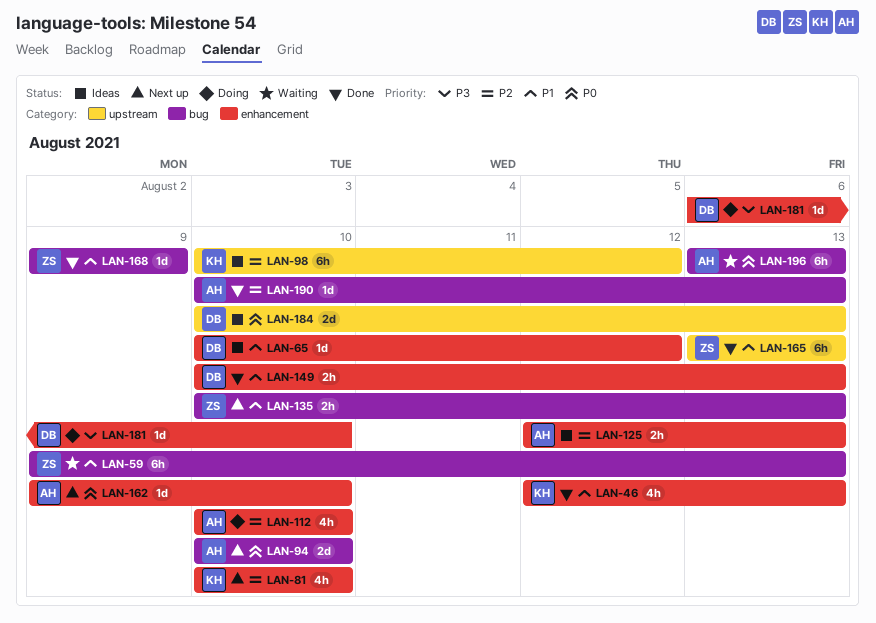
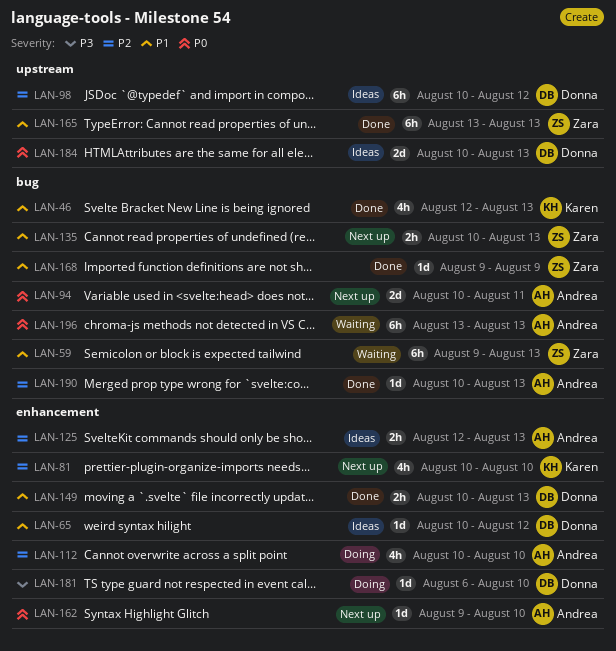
LAN-46, label: enhancement -> bug
LAN-94, due: Aug 10 -> Aug 11
LAN-98, owner: Karen -> Donna

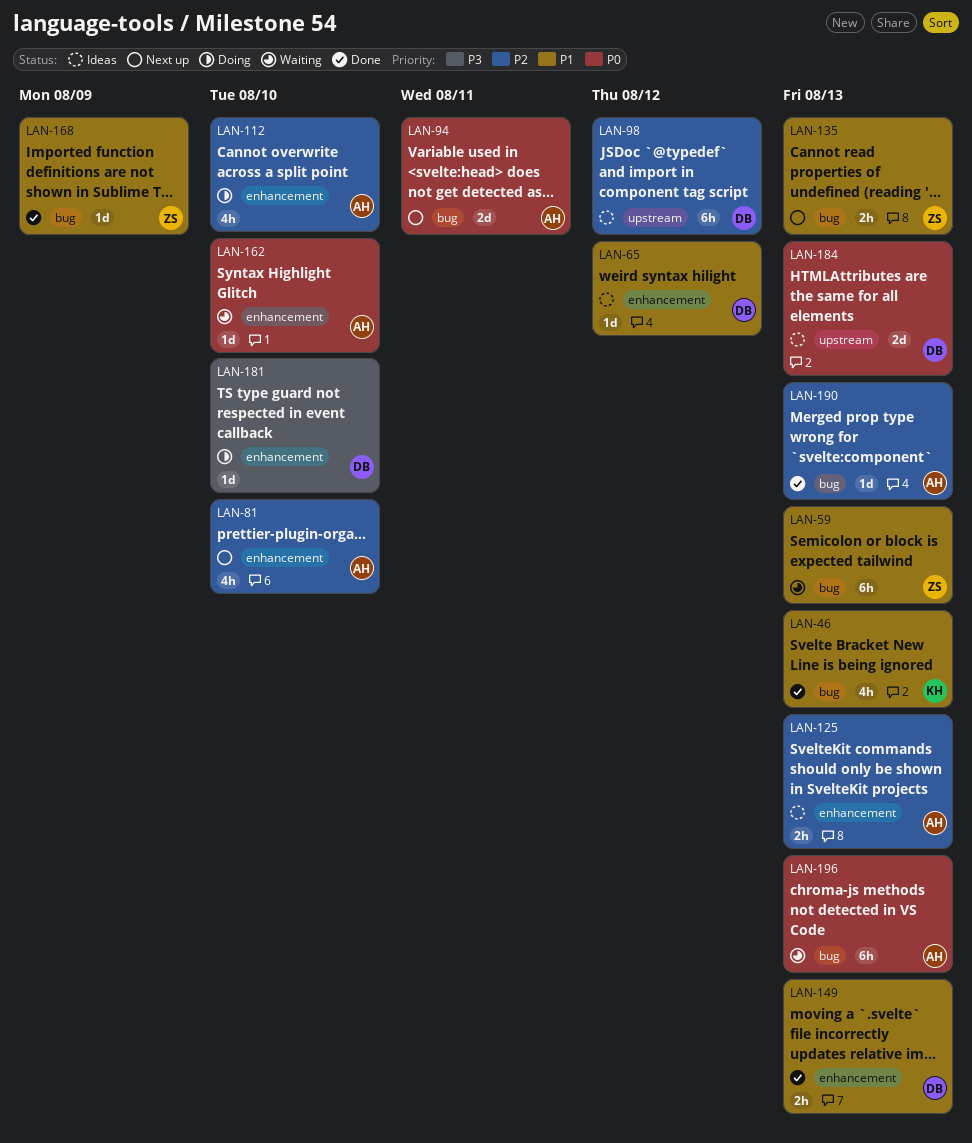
LAN-81, owner: Karen -> Andrea
LAN-162, status: Next up -> Waiting
LAN-165: present -> none

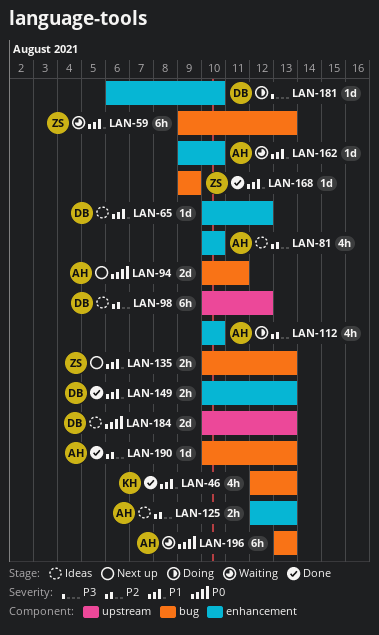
LAN-81, status: Next up -> Ideas
LAN-162, priority: P0 -> P1

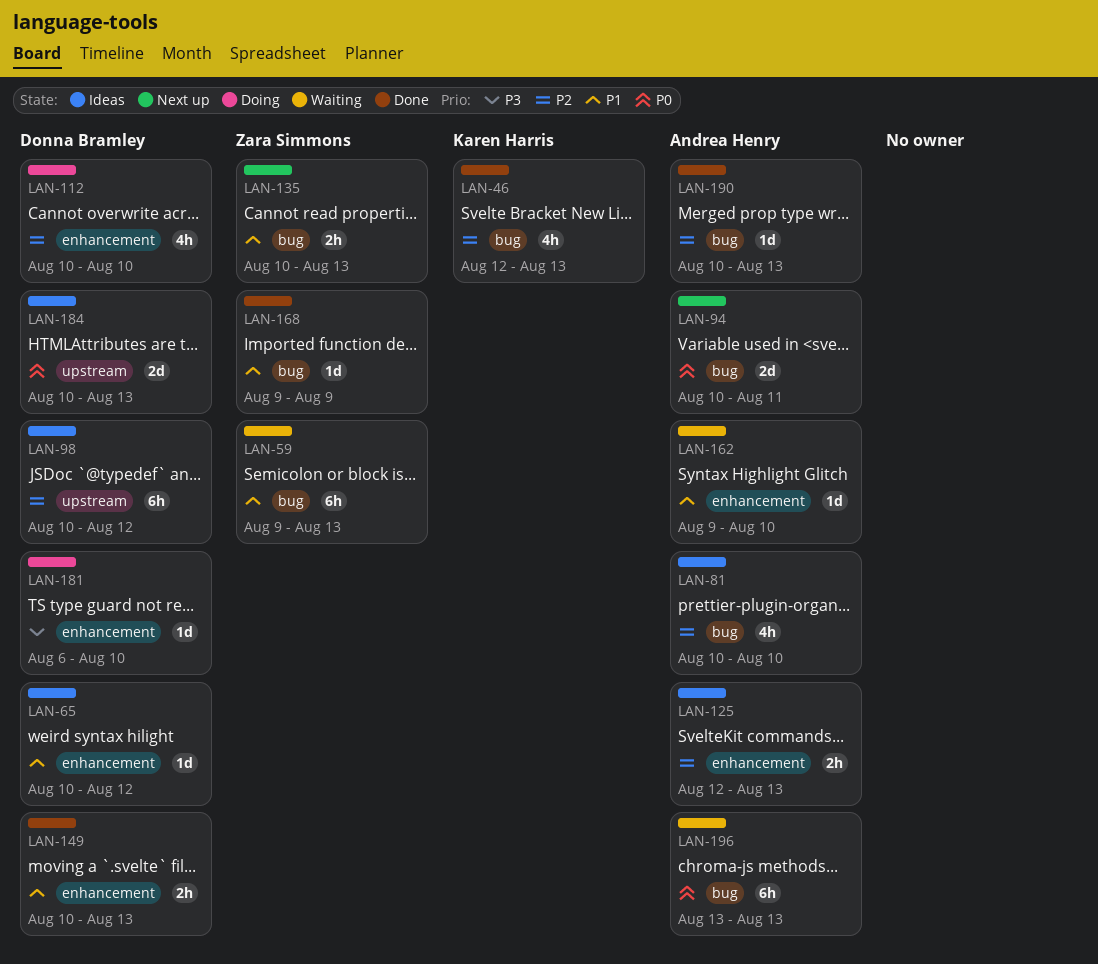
LAN-46, priority: P1 -> P2
LAN-81, label: enhancement -> bug
LAN-112, owner: Andrea Henry -> Donna Bramley

